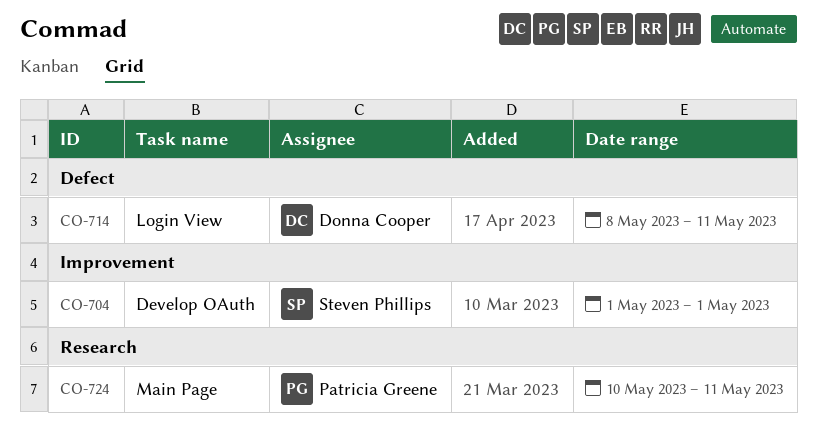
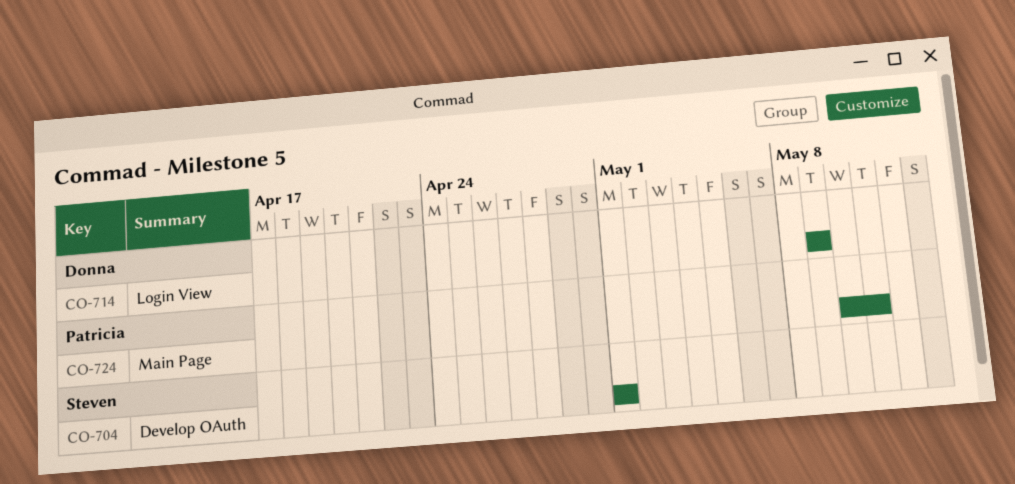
CO-714, start: May 8 -> May 9
CO-714, due: May 11 -> May 9

